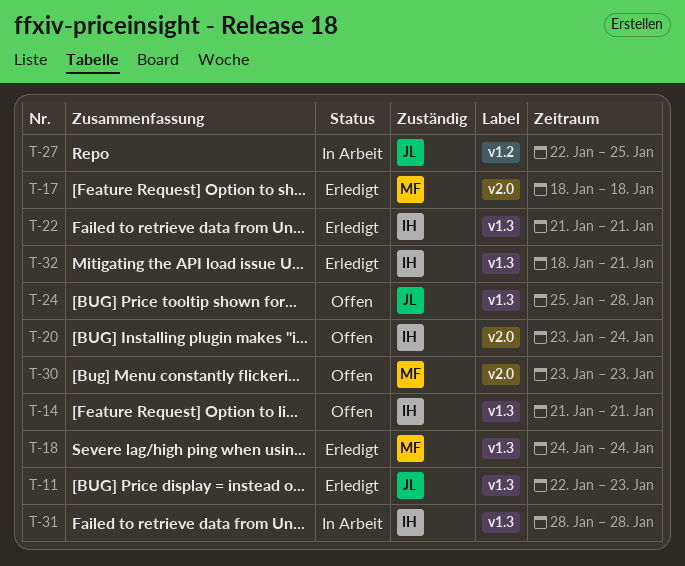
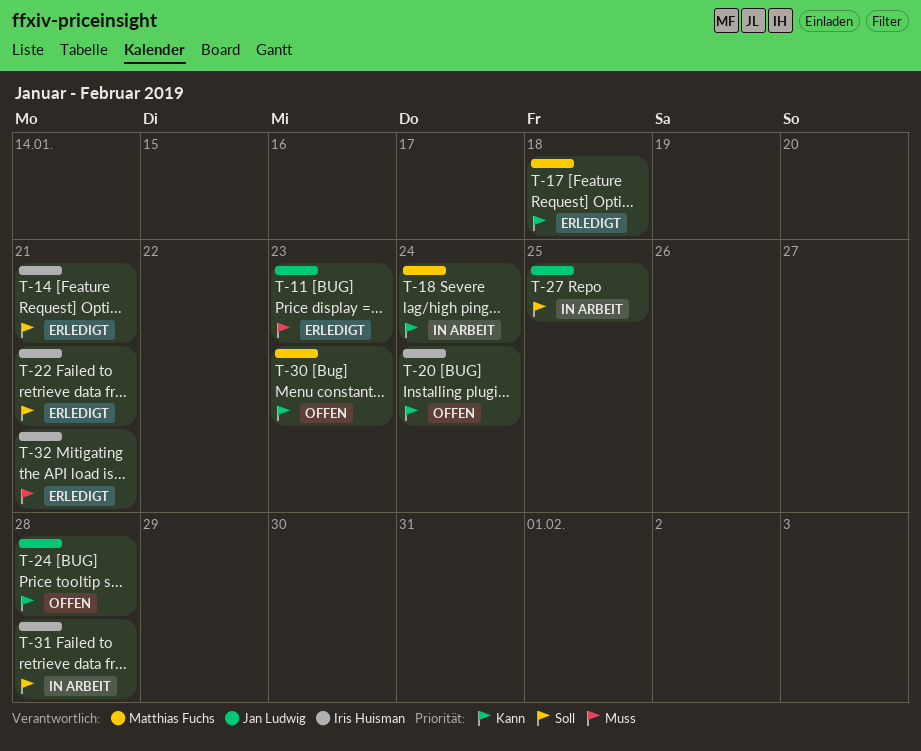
T-14, status: Offen -> Erledigt
T-18, status: Erledigt -> In Arbeit

